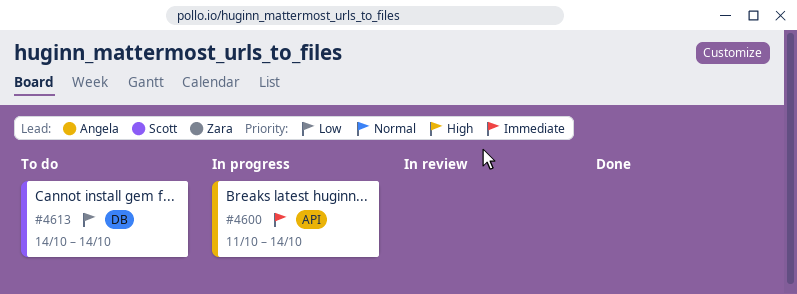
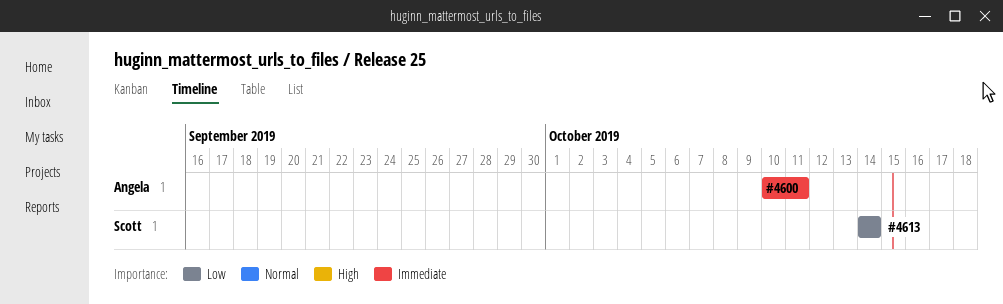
#4600, start: Oct 11 -> Oct 10
#4600, due: Oct 14 -> Oct 11

